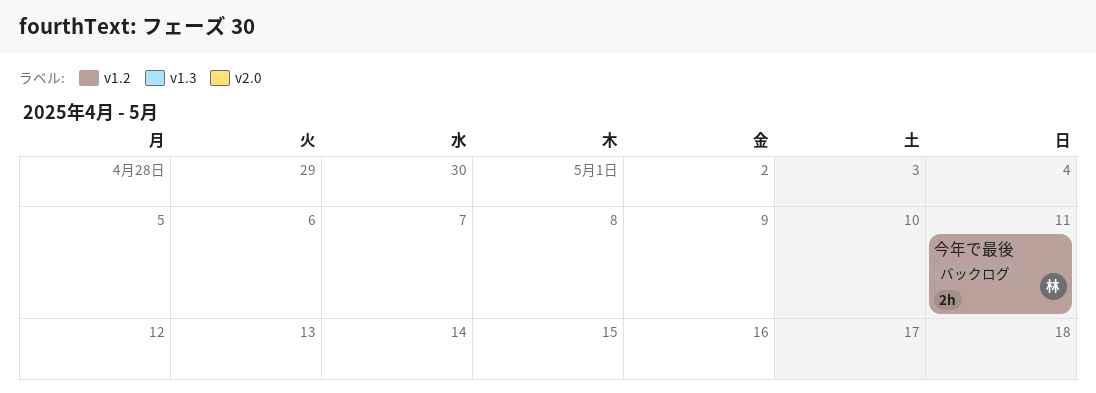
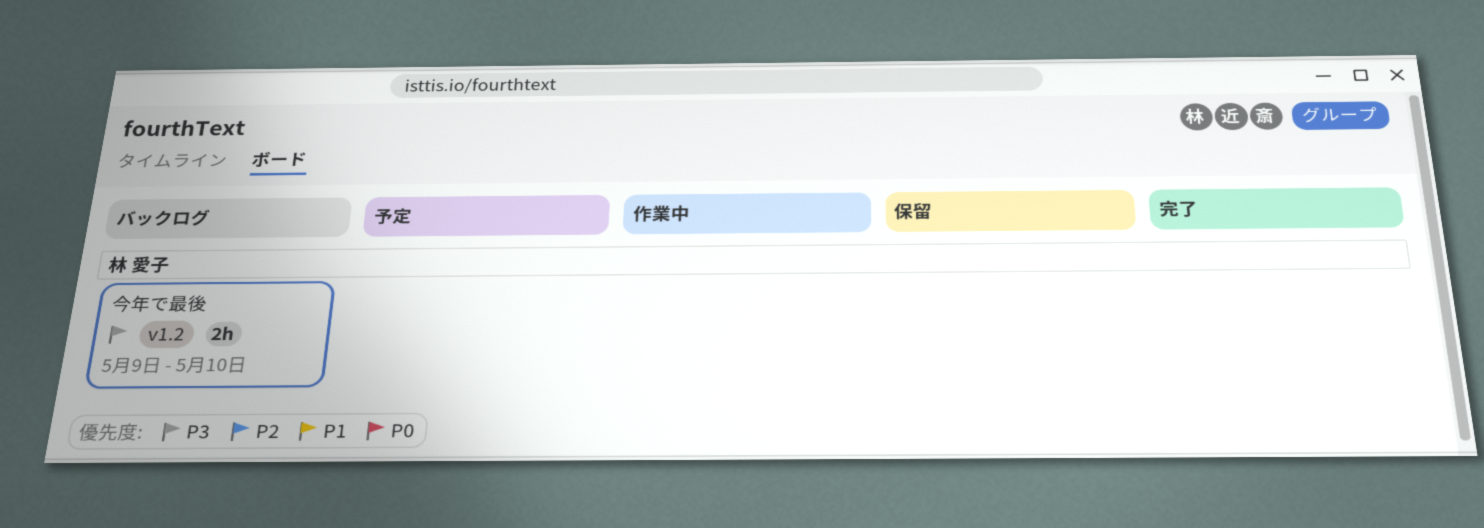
今年で最後, due: May 11 -> May 10

